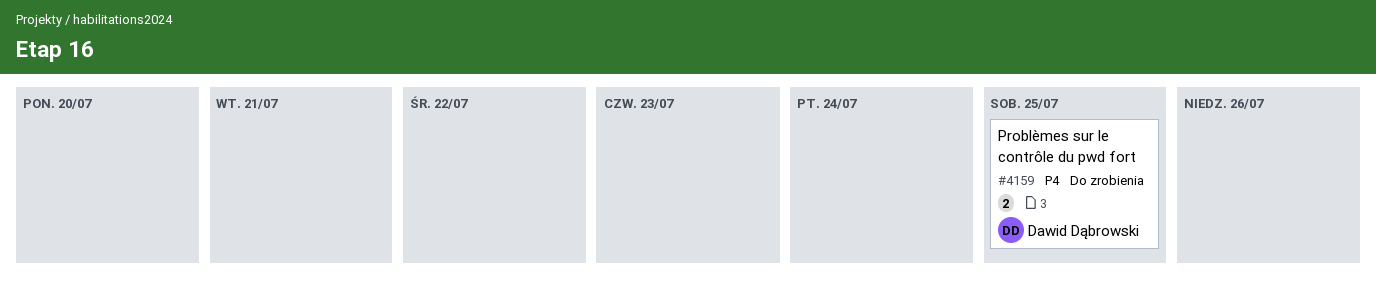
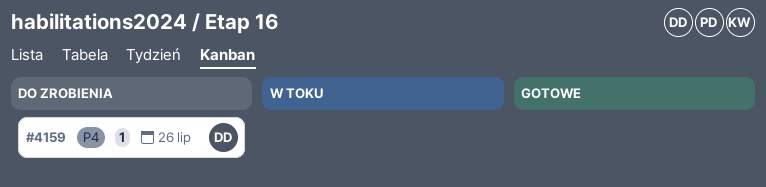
#4159, estimate: 2 -> 1
#4159, due: Jul 25 -> Jul 26

